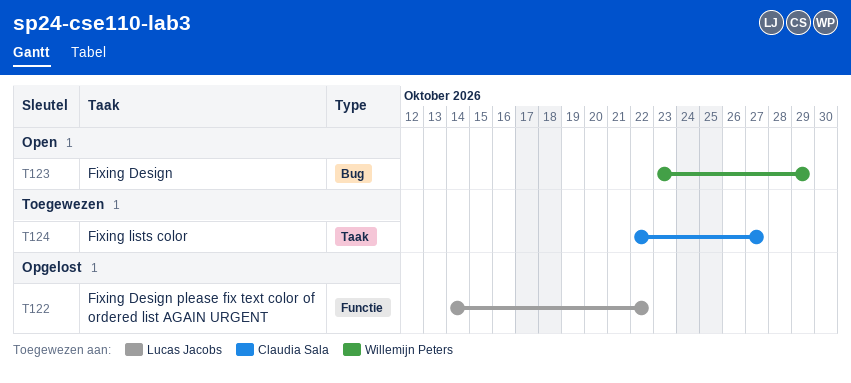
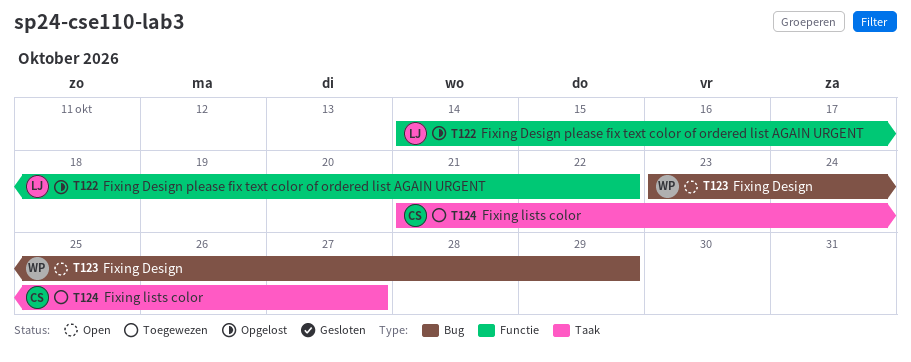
T124, start: Oct 22 -> Oct 21

